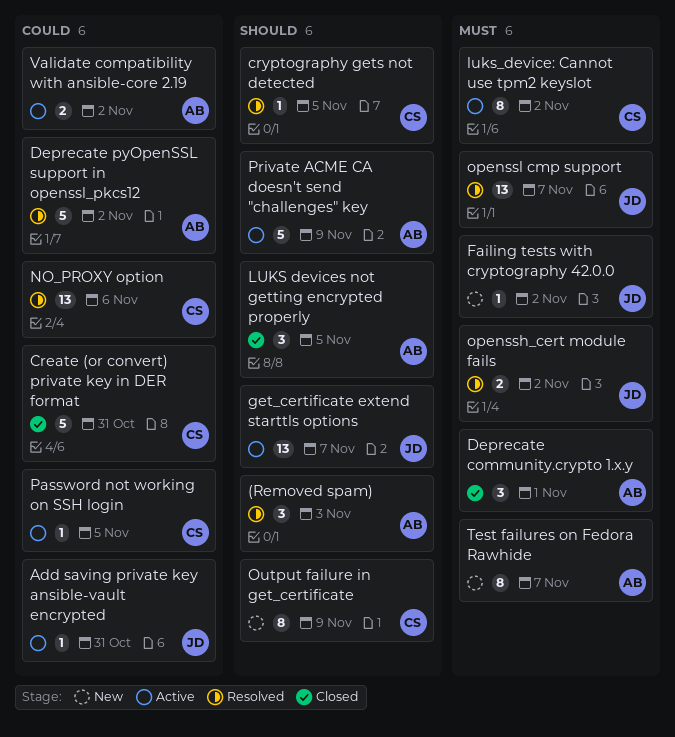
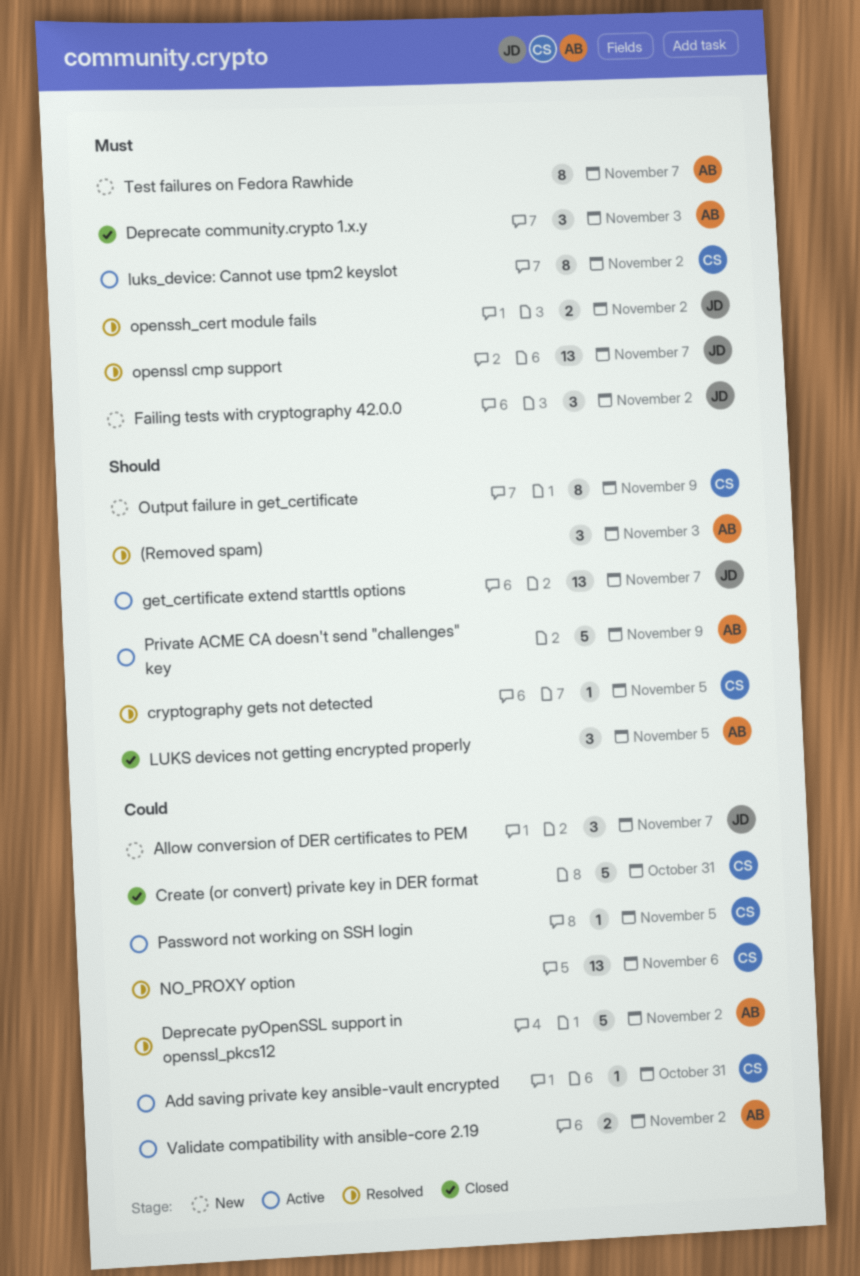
Add saving private key ansible-vault encrypted, owner: JD -> CS
Allow conversion of DER certificates to PEM: none -> present
Deprecate community.crypto 1.x.y, due: Nov 1 -> Nov 3
Failing tests with cryptography 42.0.0, estimate: 1 -> 3

